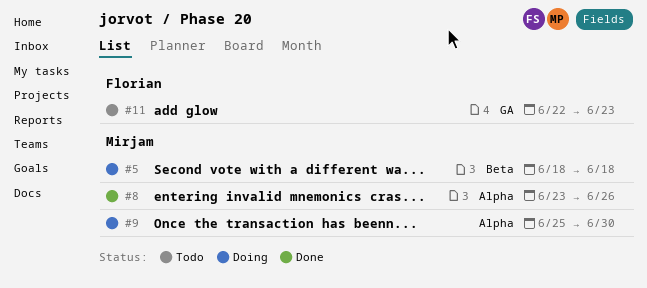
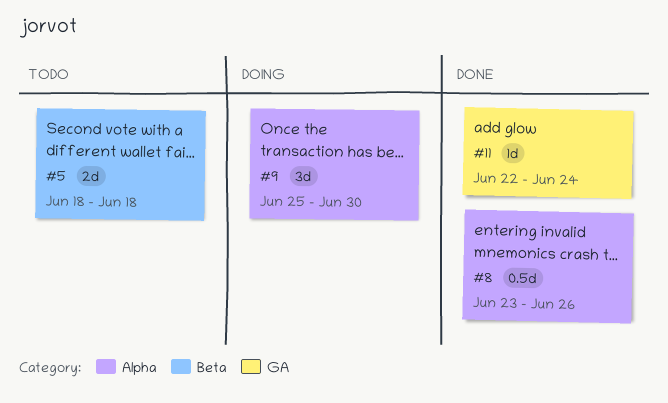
#5, status: Doing -> Todo
#11, status: Todo -> Done
#11, due: Jun 23 -> Jun 24

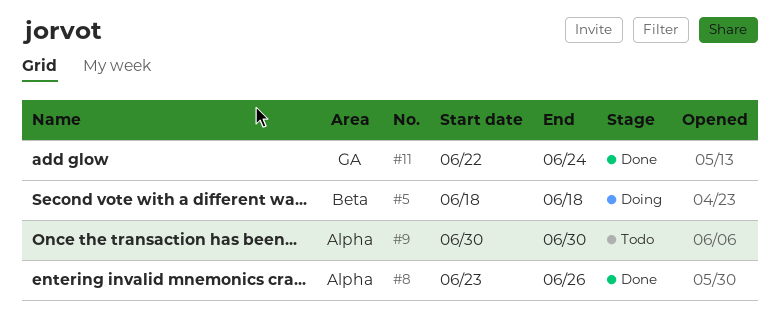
#5, status: Todo -> Doing
#9, status: Doing -> Todo
#9, start: Jun 25 -> Jun 30

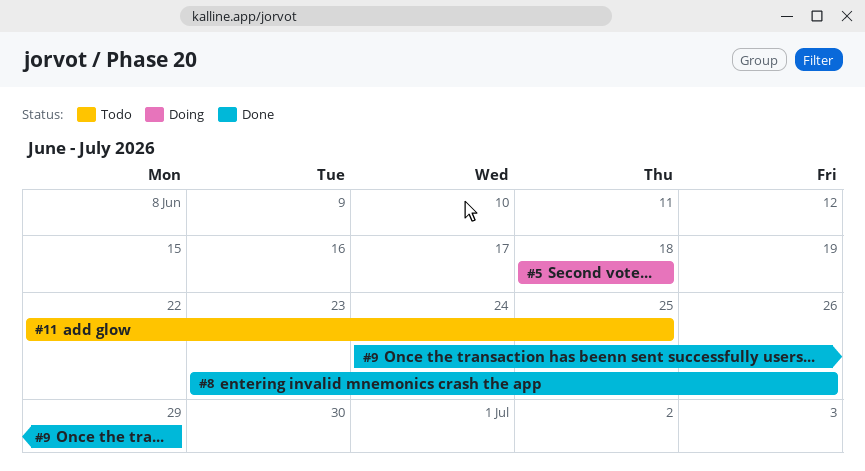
#9, status: Todo -> Done
#9, start: Jun 30 -> Jun 24
#9, due: Jun 30 -> Jun 29
#11, status: Done -> Todo
#11, due: Jun 24 -> Jun 25

